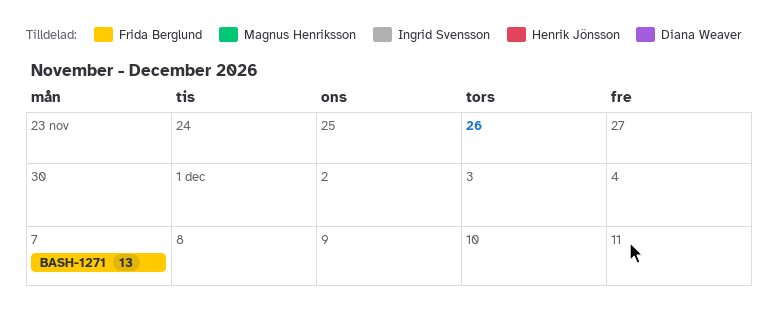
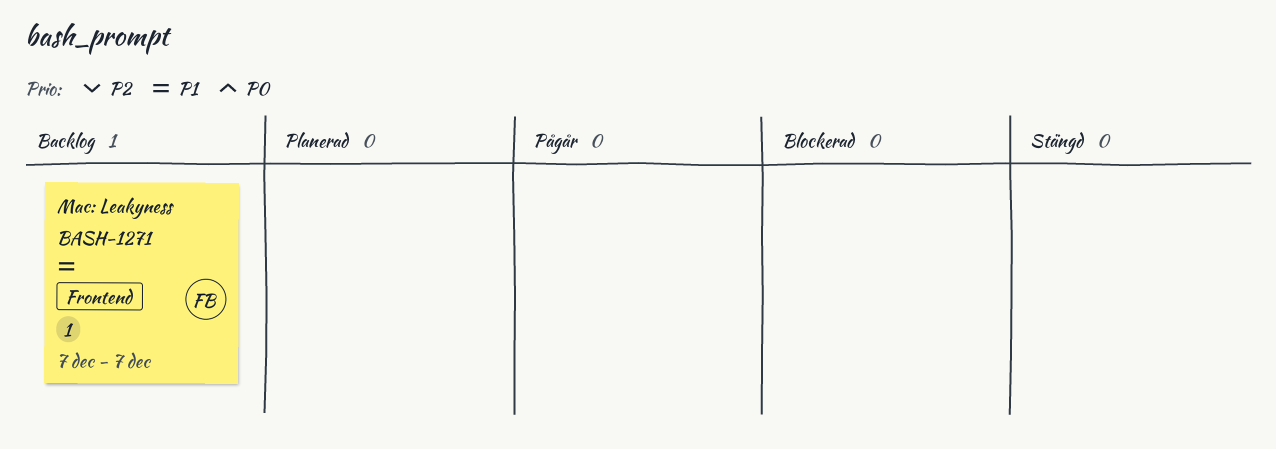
BASH-1271, estimate: 13 -> 1

